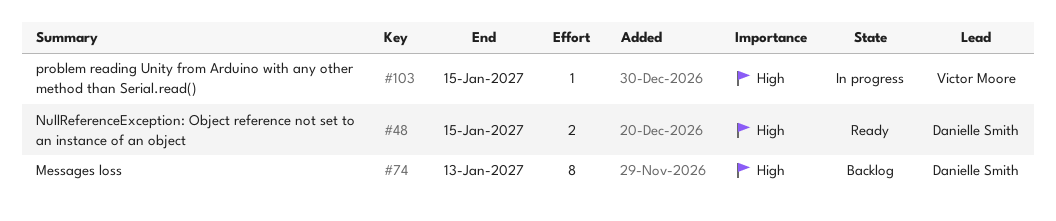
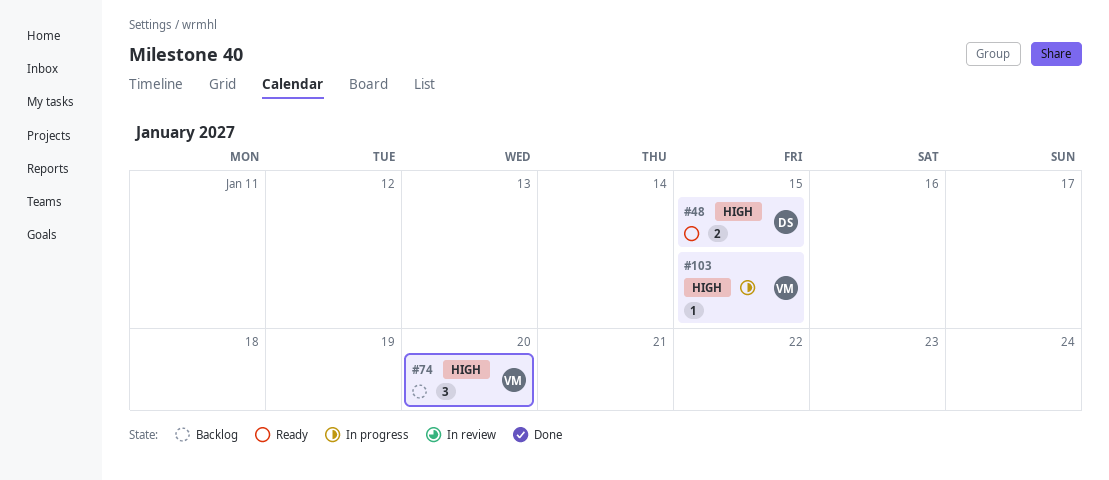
#74, owner: Danielle Smith -> Victor Moore
#74, estimate: 8 -> 3
#74, due: Jan 13 -> Jan 20

